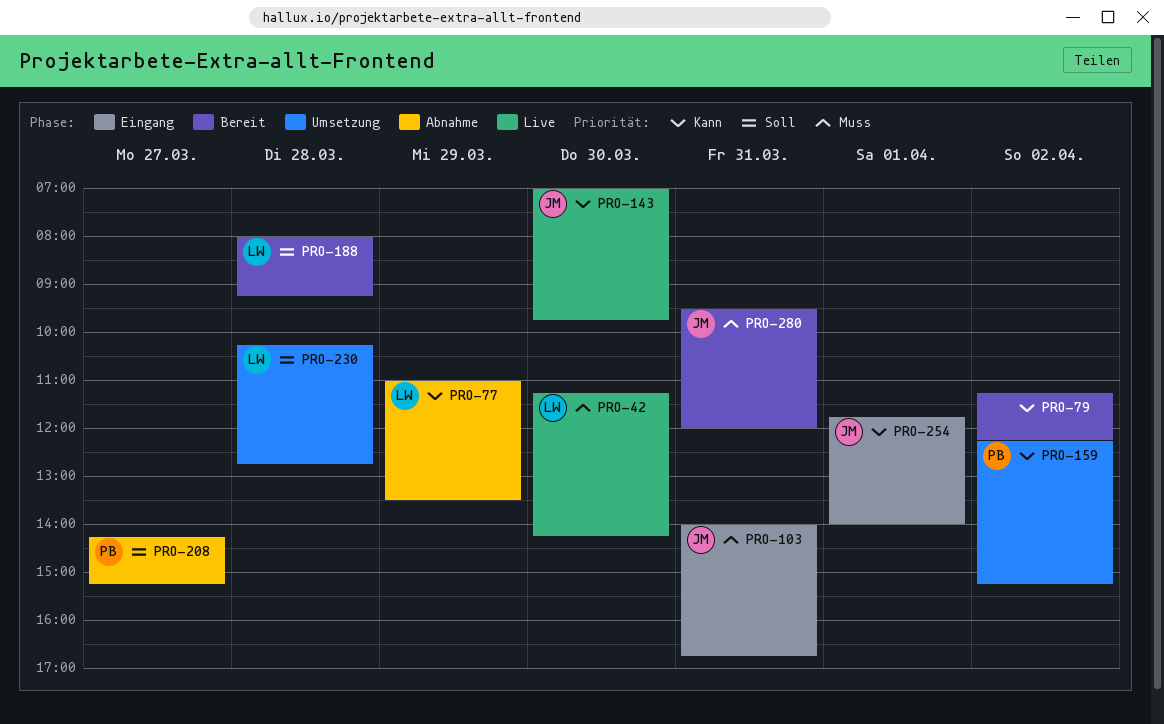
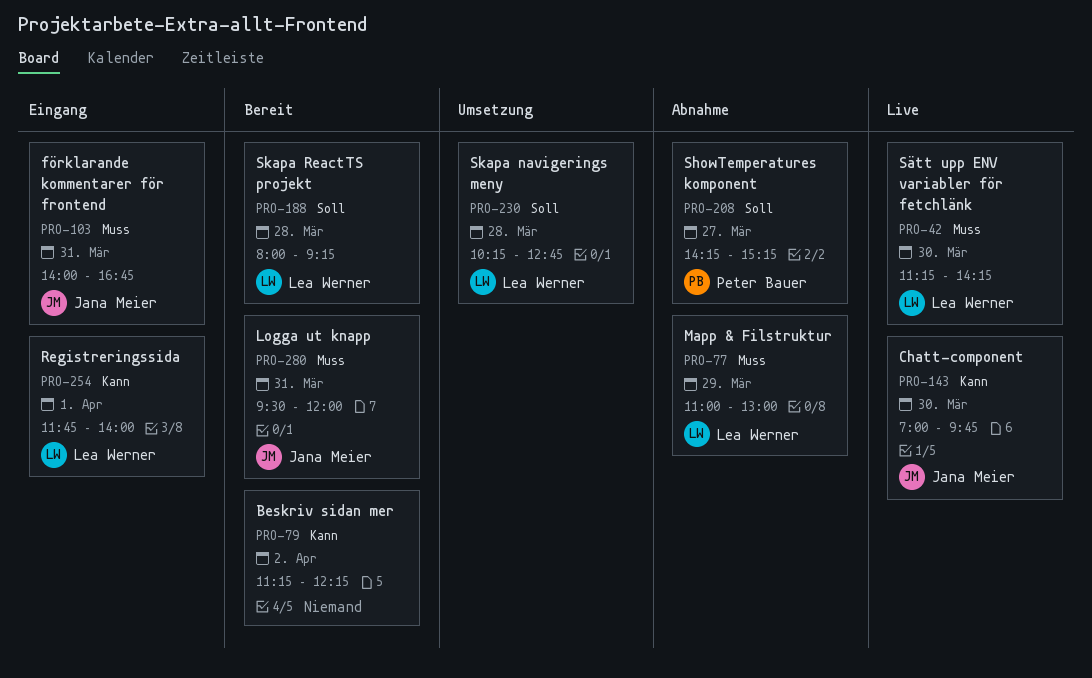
PRO-77, priority: Kann -> Muss
PRO-77, ends: 13:30 -> 13:00
PRO-159: present -> none
PRO-254, owner: Jana Meier -> Lea Werner

